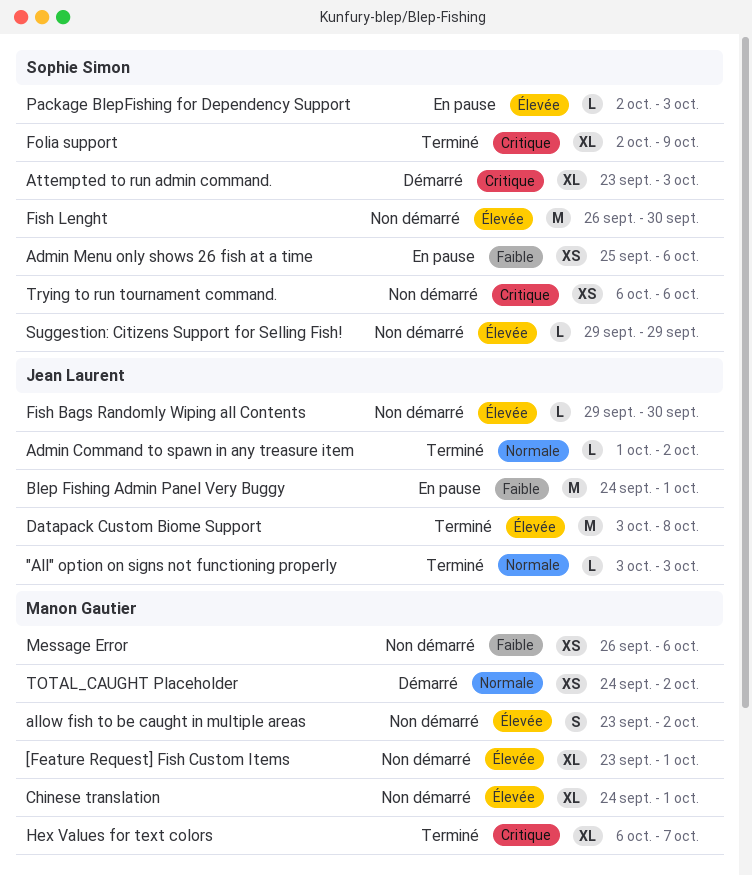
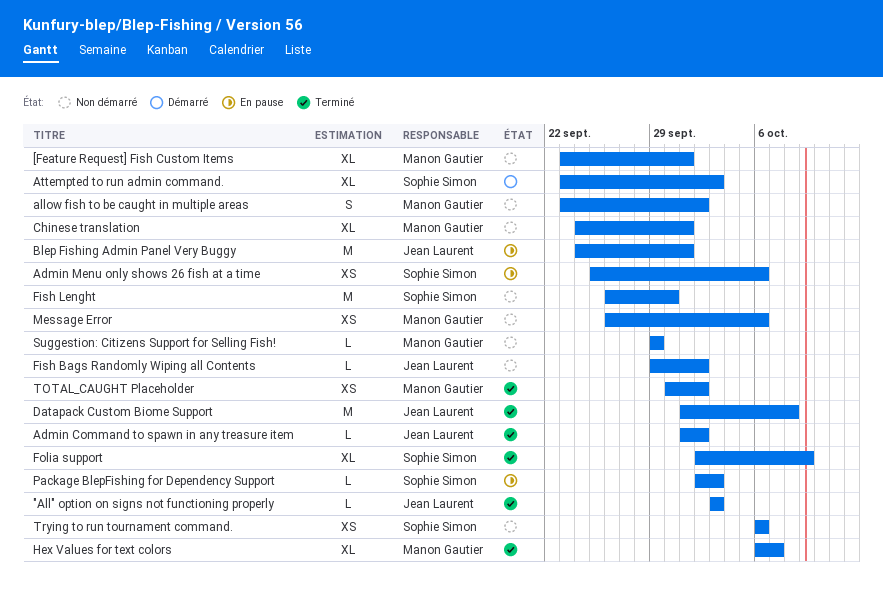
Datapack Custom Biome Support, start: Oct 3 -> Oct 1
Fish Bags Randomly Wiping all Contents, due: Sep 30 -> Oct 2
Suggestion: Citizens Support for Selling Fish!, owner: Sophie Simon -> Manon Gautier
TOTAL_CAUGHT Placeholder, status: Démarré -> Terminé
TOTAL_CAUGHT Placeholder, start: Sep 24 -> Sep 30

